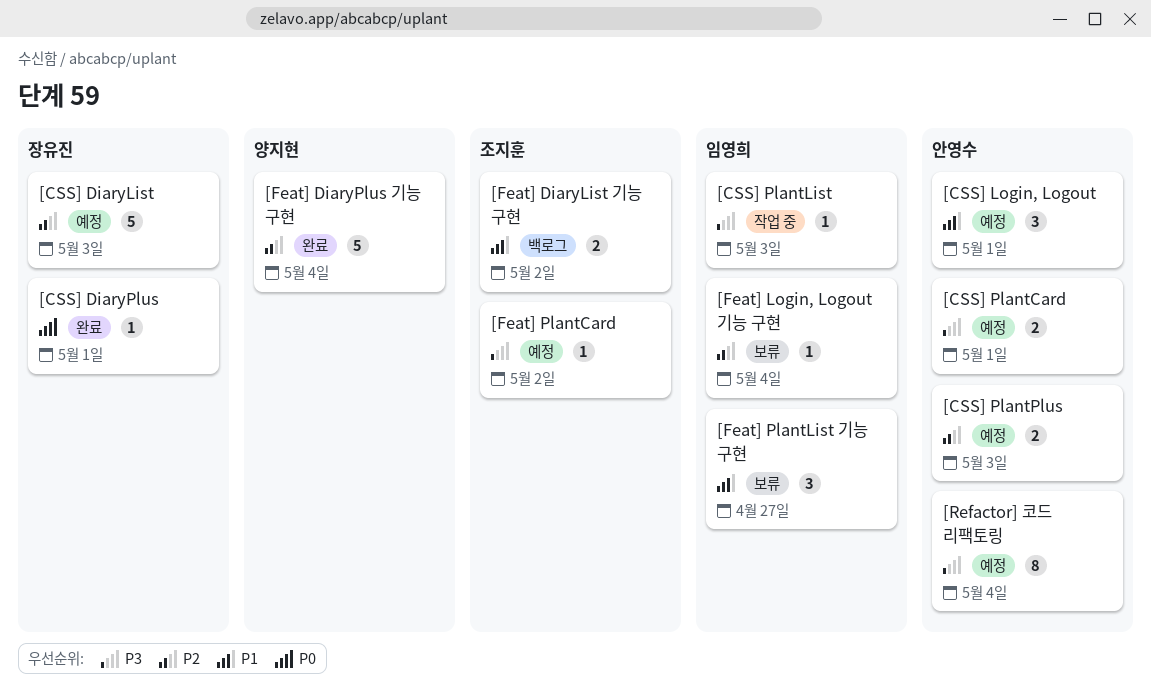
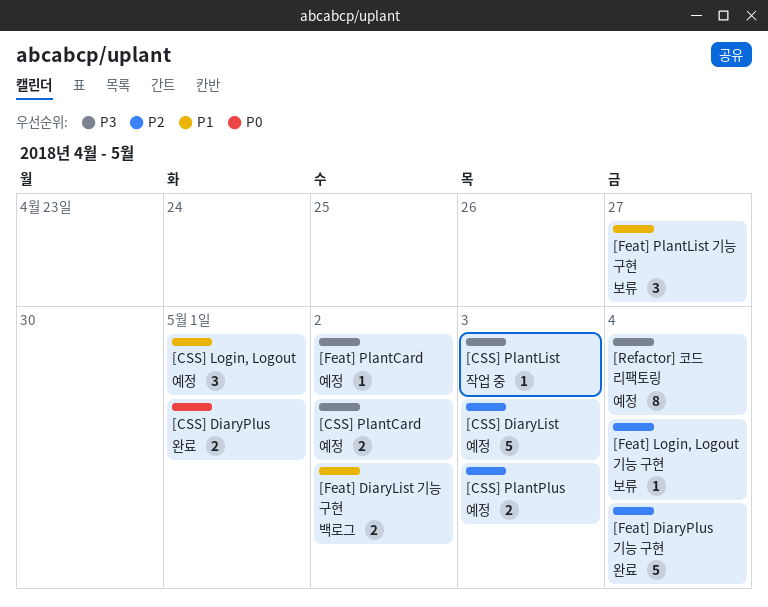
[CSS] DiaryPlus, estimate: 1 -> 2
[CSS] PlantCard, due: May 1 -> May 2

